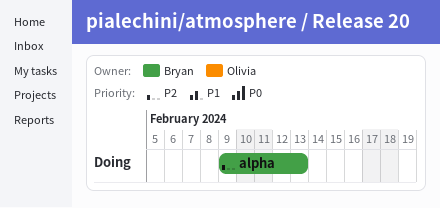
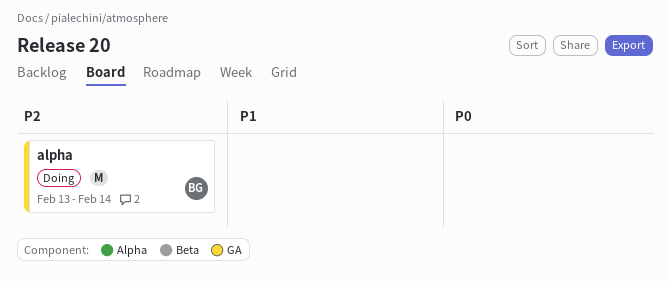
alpha, start: Feb 9 -> Feb 13
alpha, due: Feb 13 -> Feb 14

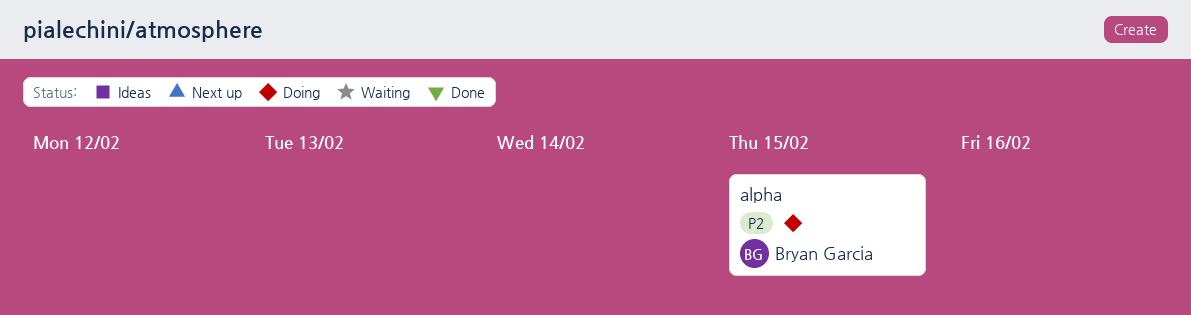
alpha, due: Feb 14 -> Feb 15

